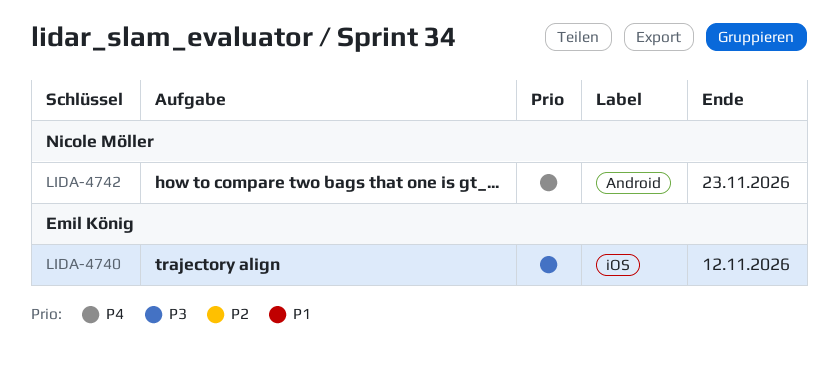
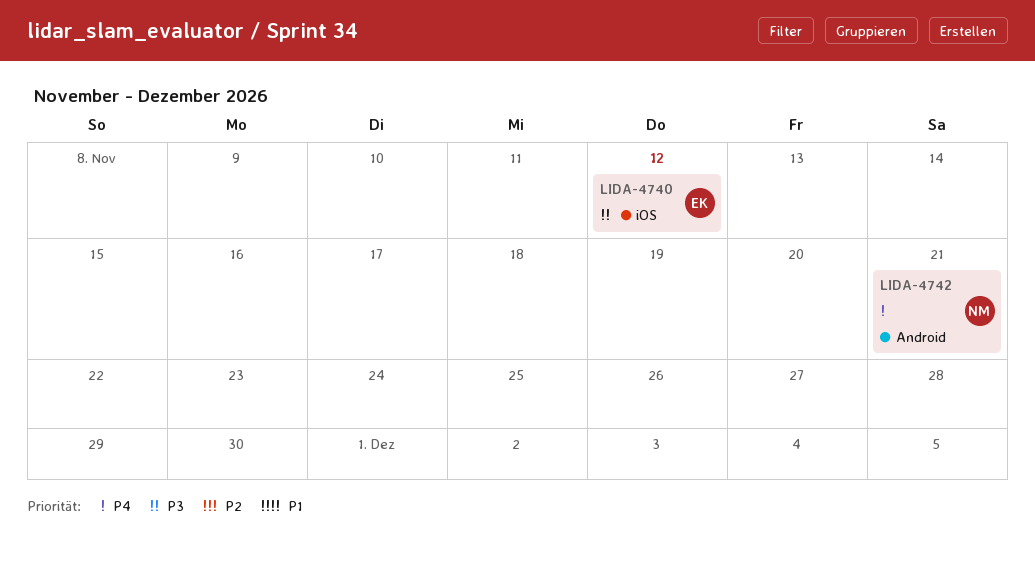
LIDA-4742, due: Nov 23 -> Nov 21

